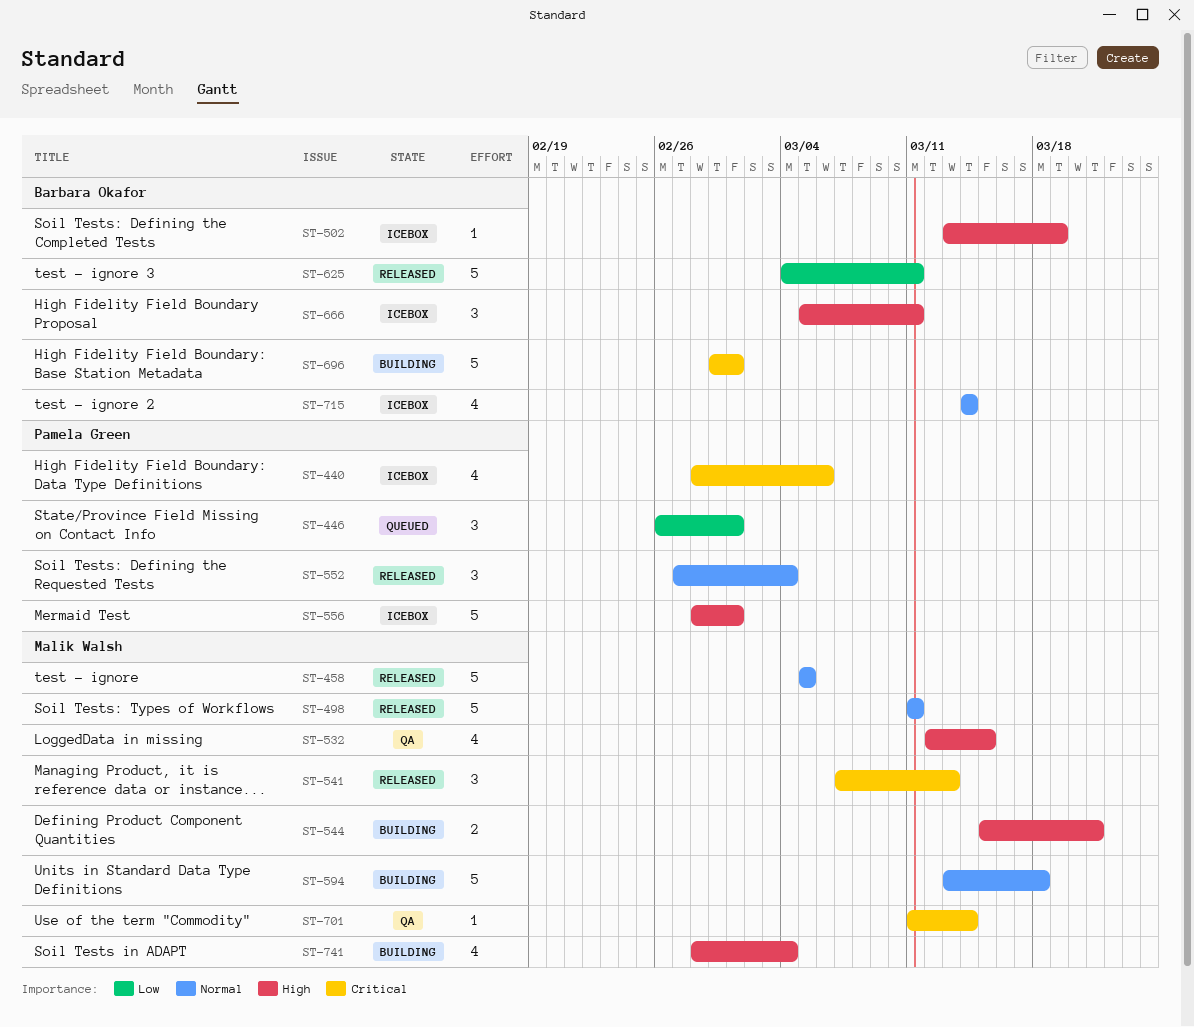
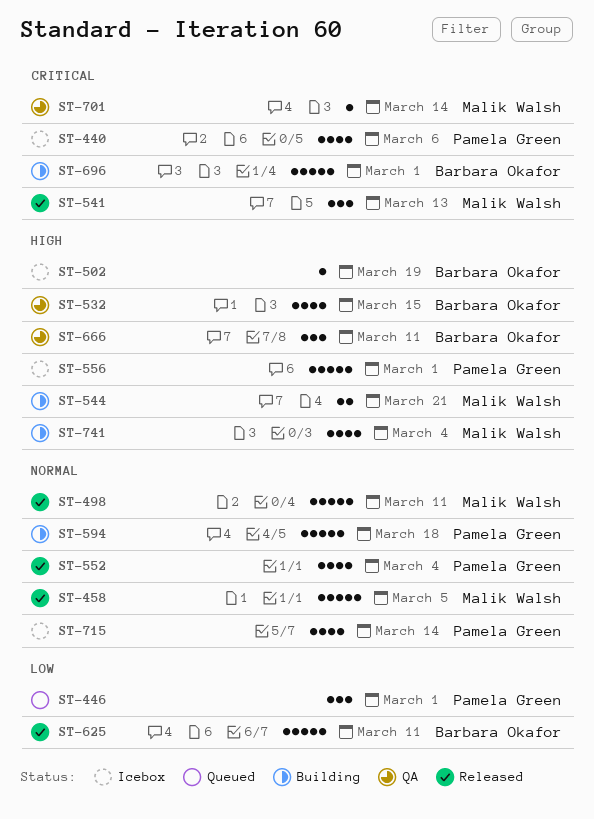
ST-532, owner: Malik Walsh -> Barbara Okafor
ST-552, estimate: 3 -> 4
ST-594, owner: Malik Walsh -> Pamela Green
ST-666, status: Icebox -> QA
ST-715, owner: Barbara Okafor -> Pamela Green

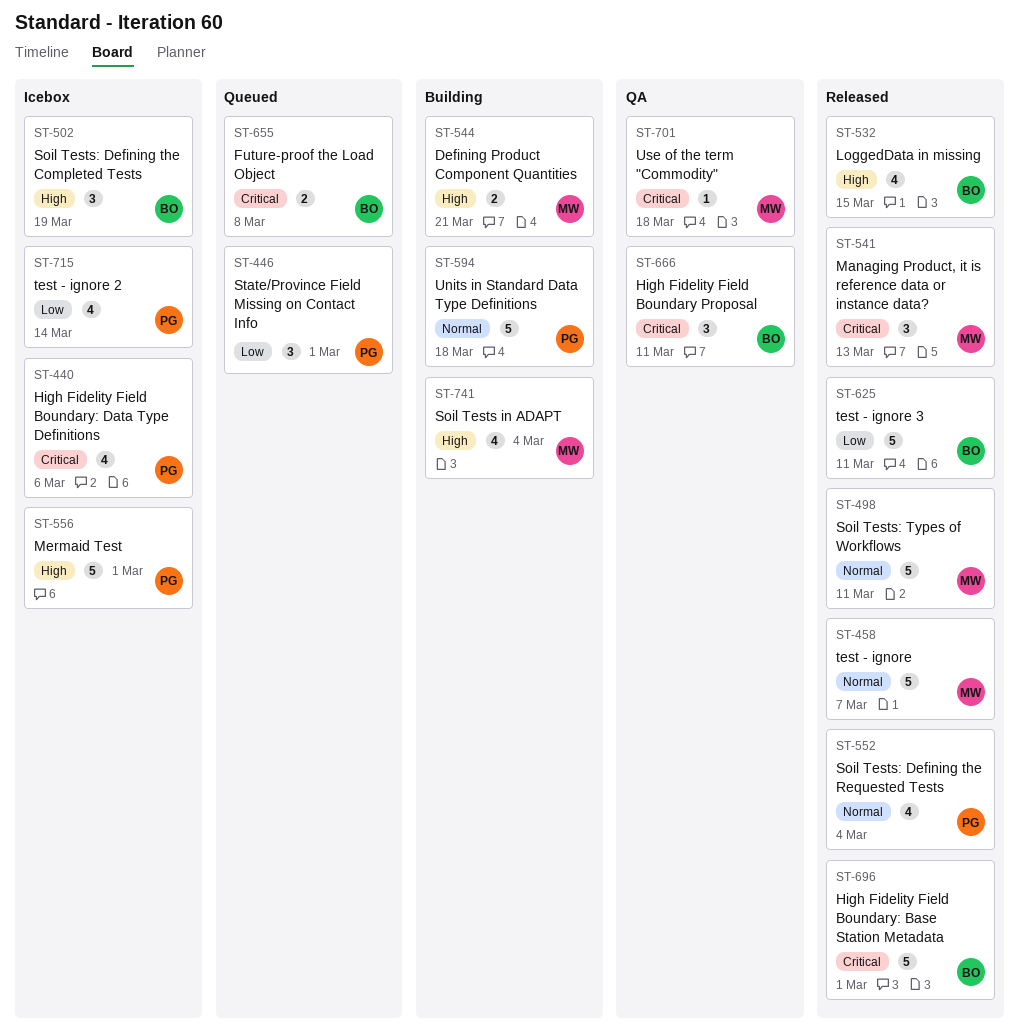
ST-458, due: Mar 5 -> Mar 7
ST-502, estimate: 1 -> 3
ST-532, status: QA -> Released
ST-655: none -> present
ST-666, priority: High -> Critical
ST-696, status: Building -> Released
ST-701, due: Mar 14 -> Mar 18
ST-715, priority: Normal -> Low

